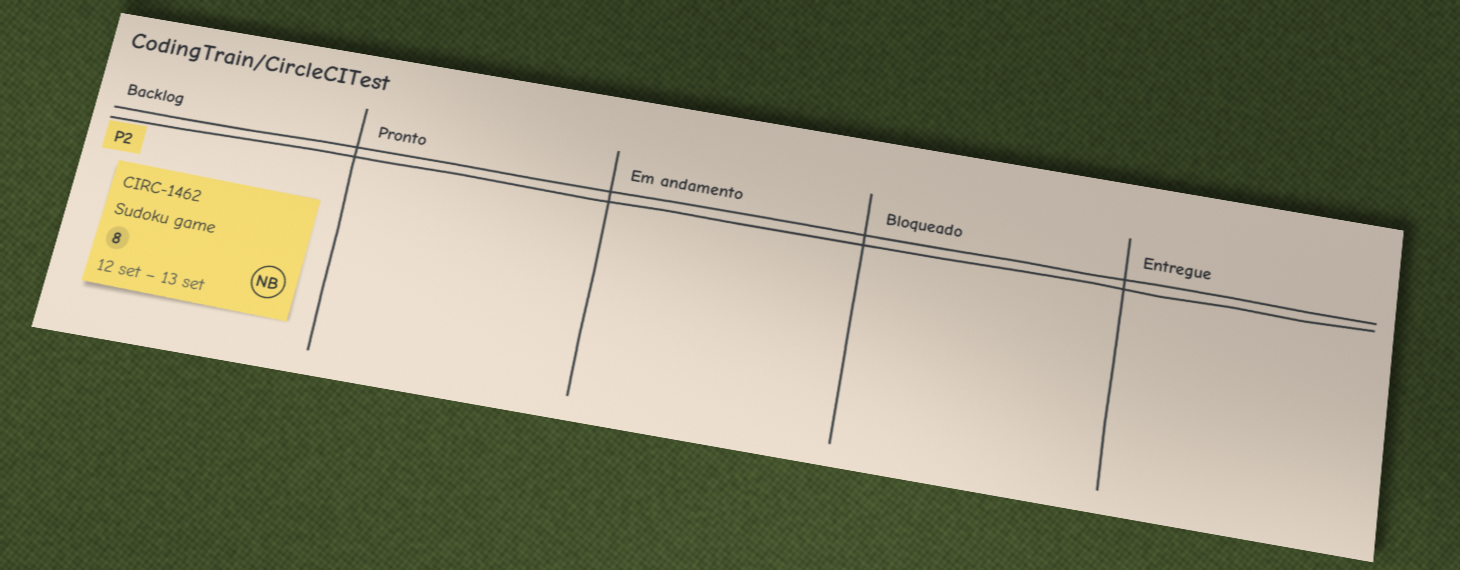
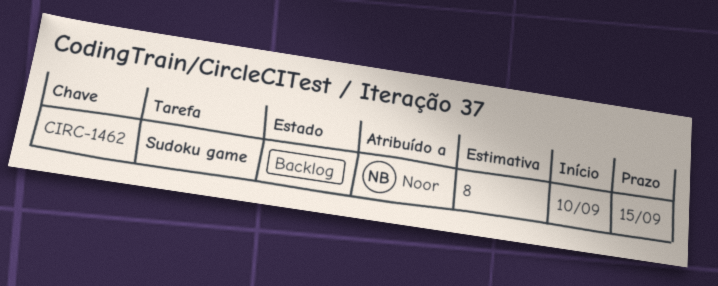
CIRC-1462, start: Sep 12 -> Sep 10
CIRC-1462, due: Sep 13 -> Sep 15

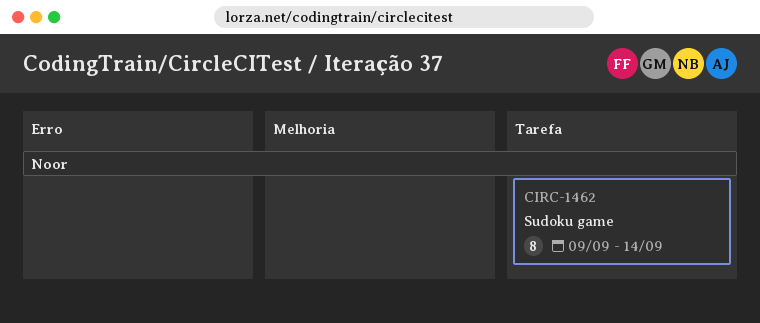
CIRC-1462, start: Sep 10 -> Sep 9
CIRC-1462, due: Sep 15 -> Sep 14

